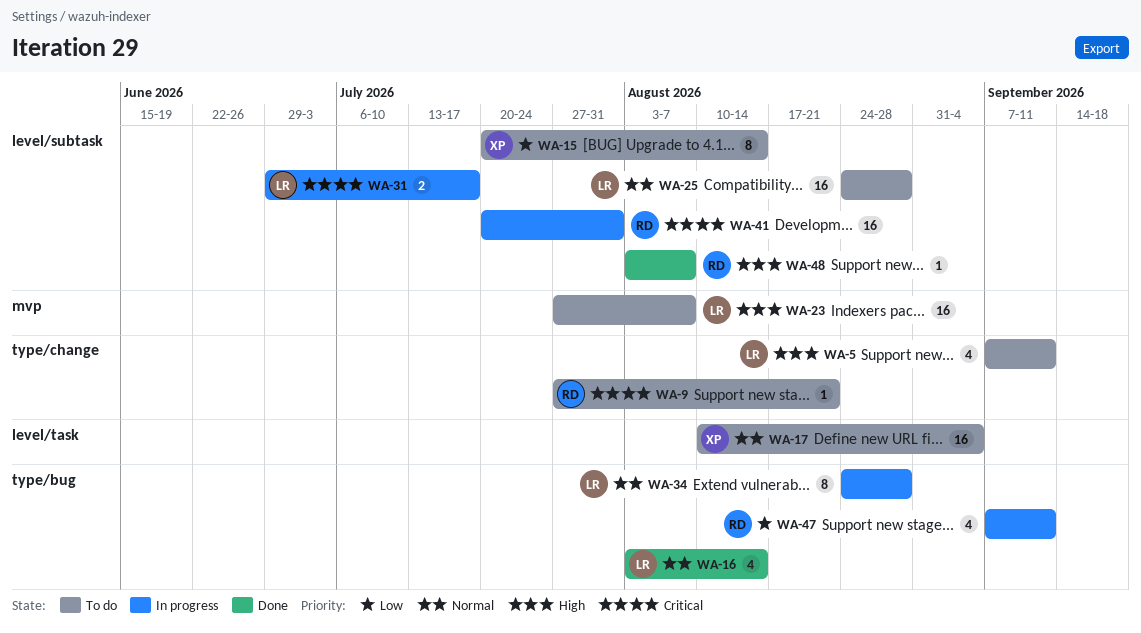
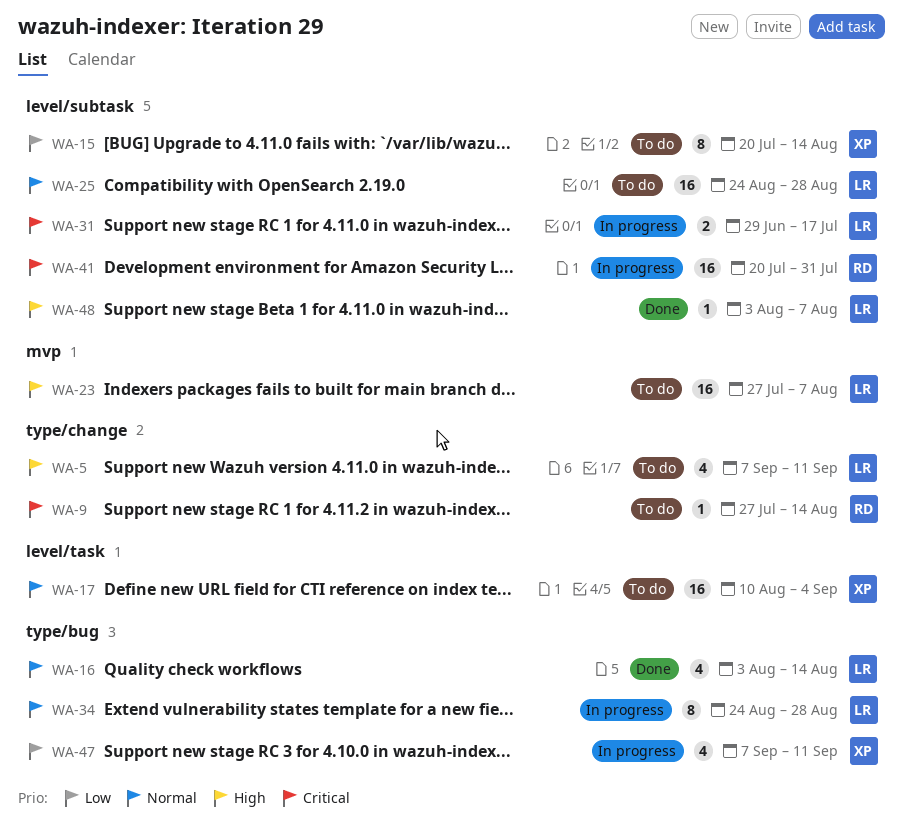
WA-9, due: Aug 21 -> Aug 14
WA-47, owner: RD -> XP
WA-48, owner: RD -> LR

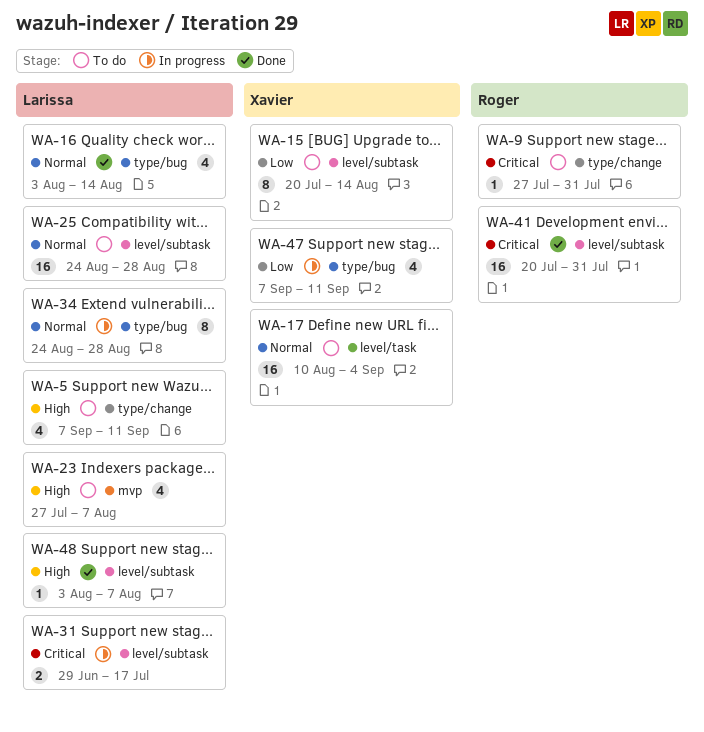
WA-9, due: Aug 14 -> Jul 31
WA-23, estimate: 16 -> 4
WA-41, status: In progress -> Done

